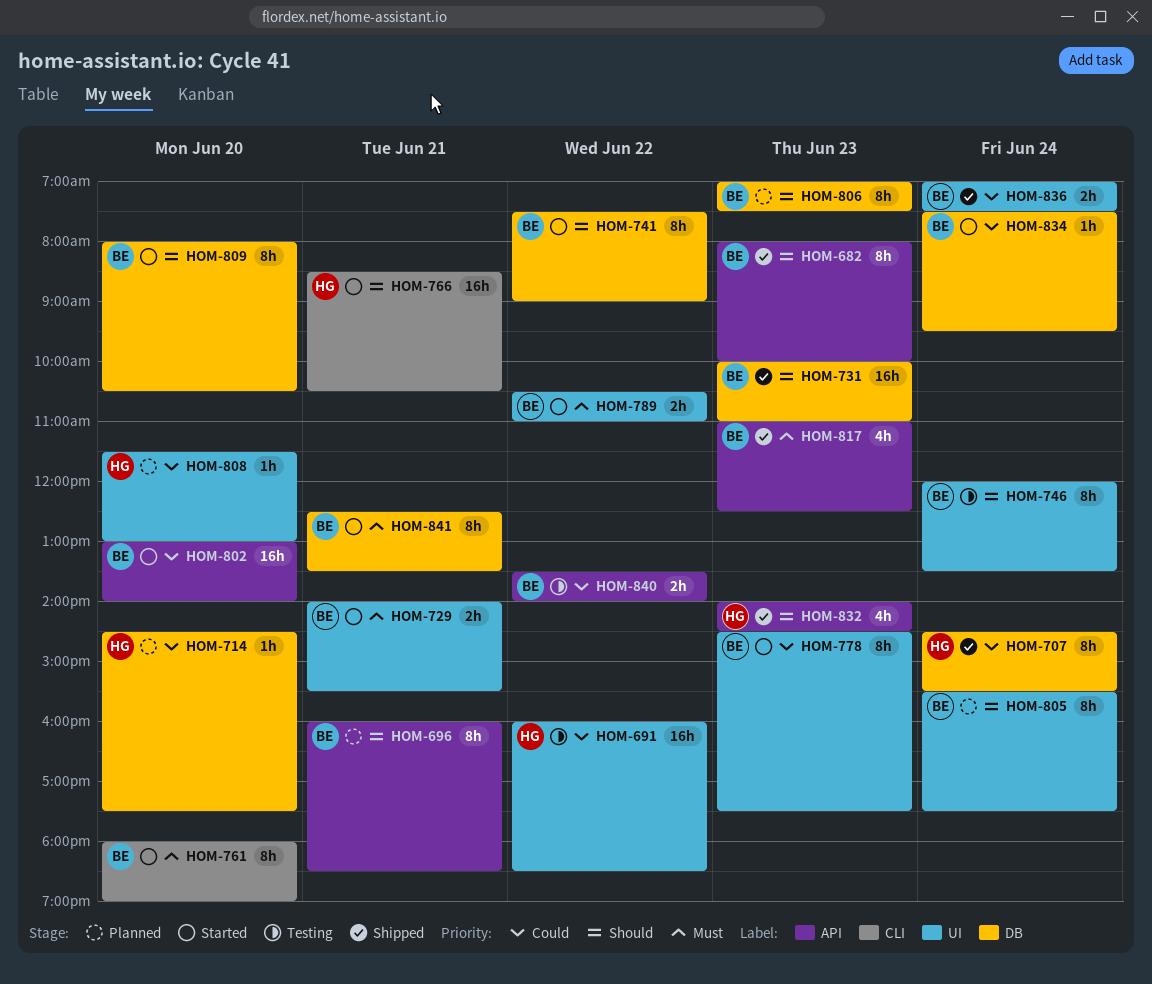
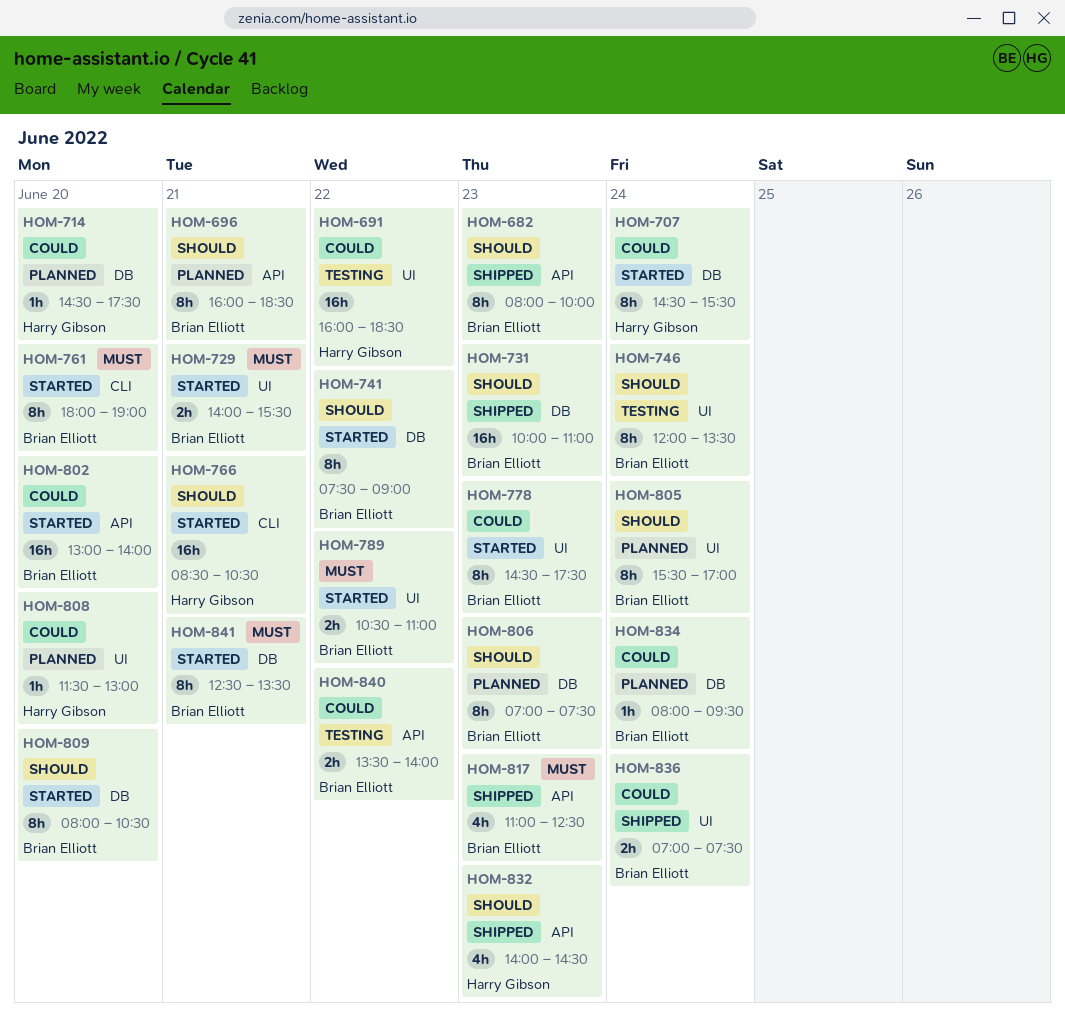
HOM-707, status: Shipped -> Started
HOM-805, ends: 17:30 -> 17:00
HOM-834, status: Started -> Planned
HOM-834, begins: 07:30 -> 08:00

